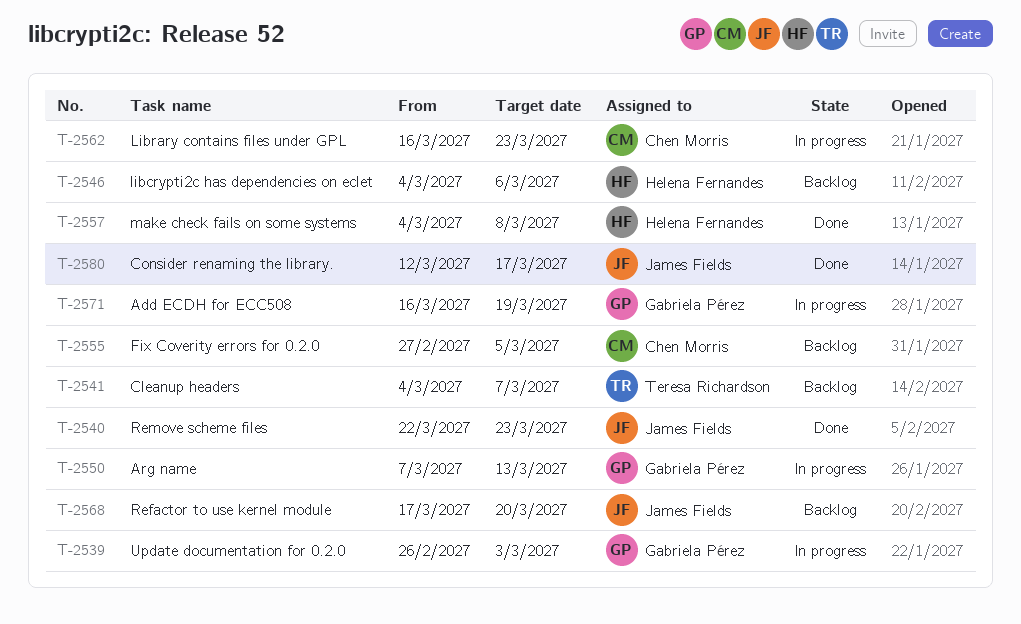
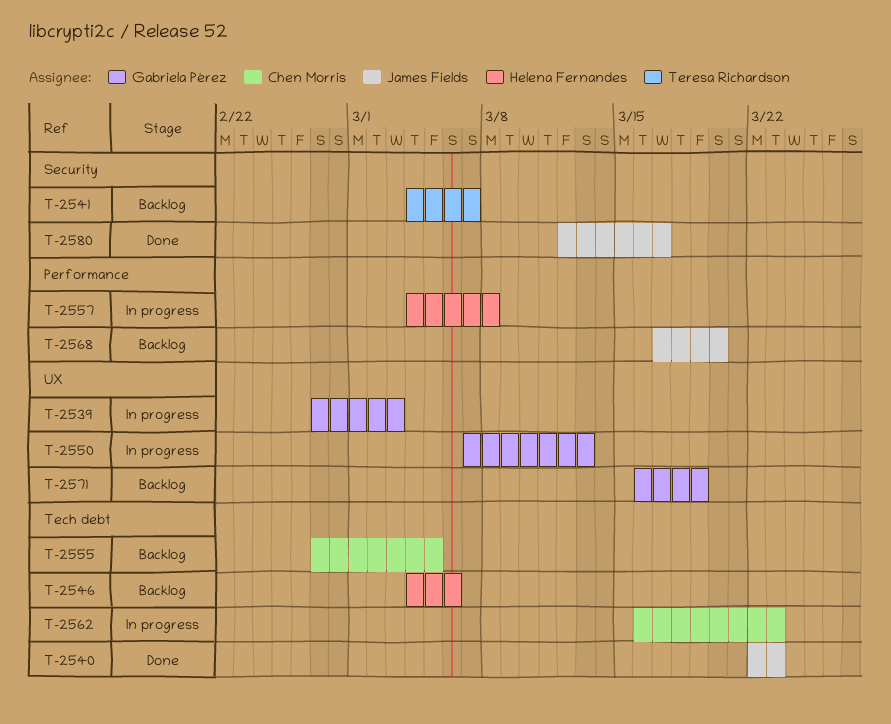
T-2539, start: Feb 26 -> Feb 27
T-2557, status: Done -> In progress
T-2571, status: In progress -> Backlog

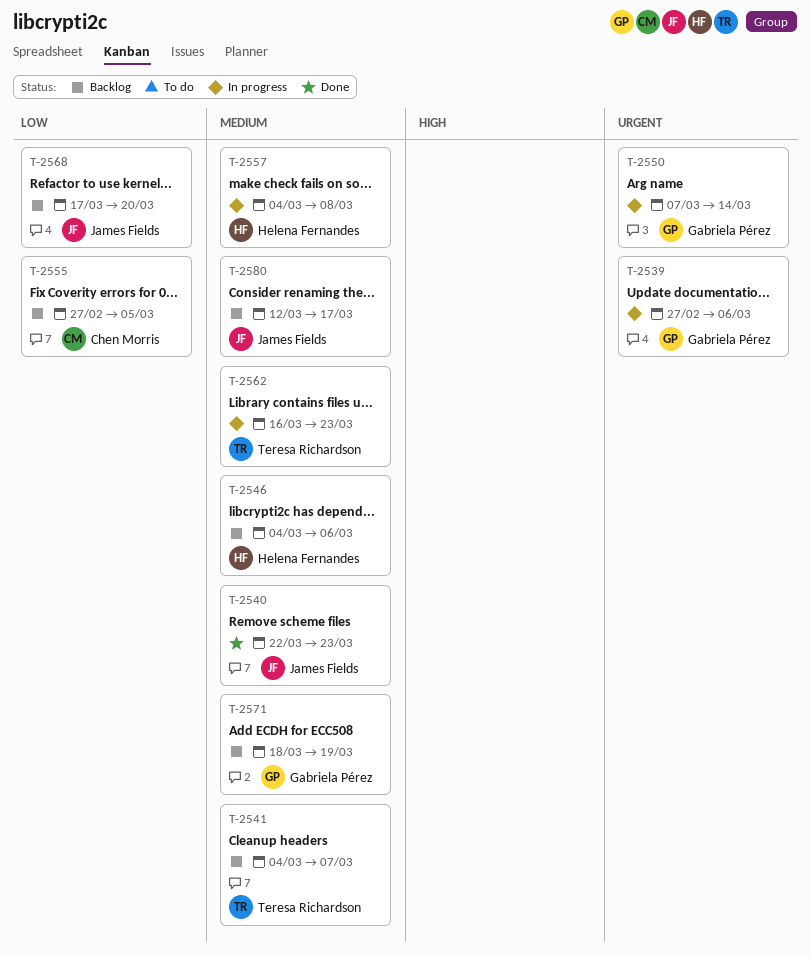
T-2539, due: Mar 3 -> Mar 6
T-2550, due: Mar 13 -> Mar 14
T-2562, owner: Chen Morris -> Teresa Richardson
T-2571, start: Mar 16 -> Mar 18
T-2580, status: Done -> Backlog

